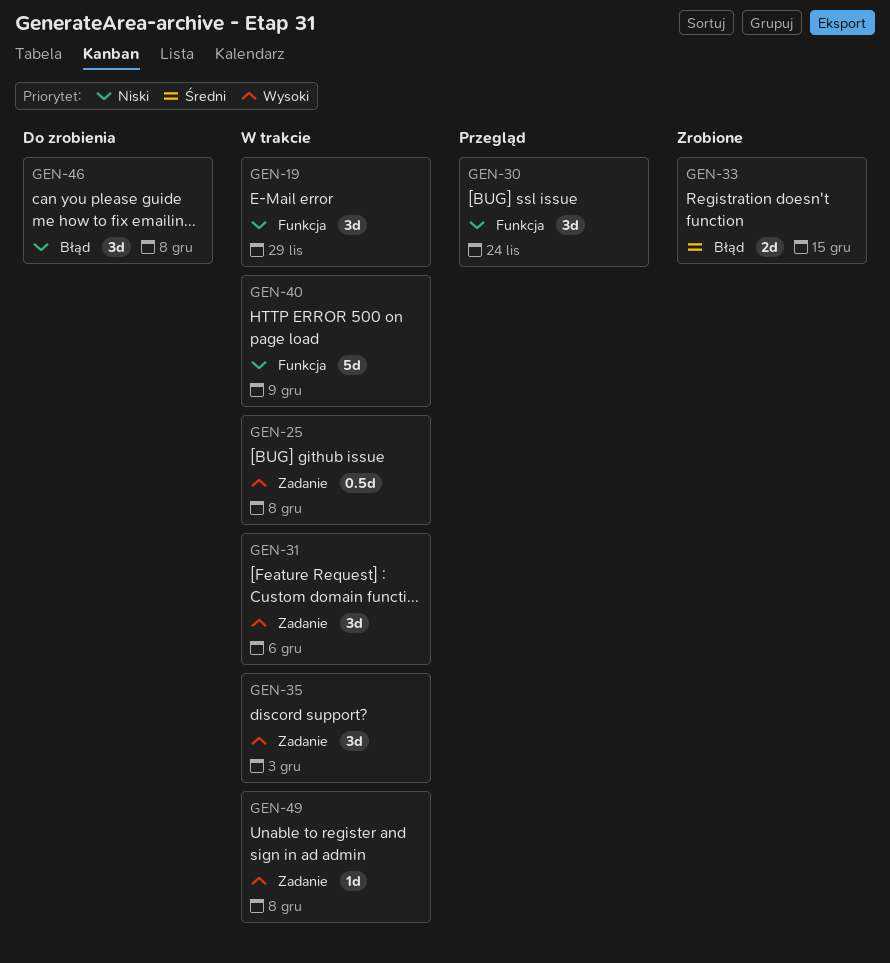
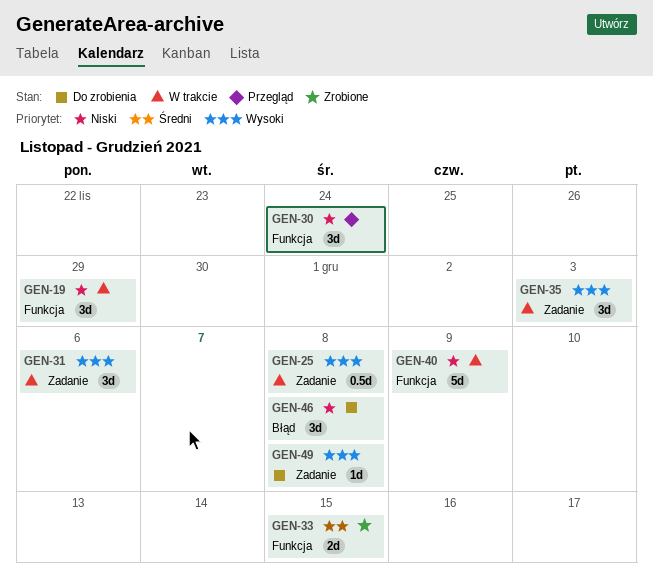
GEN-33, label: Błąd -> Funkcja
GEN-49, status: W trakcie -> Do zrobienia

